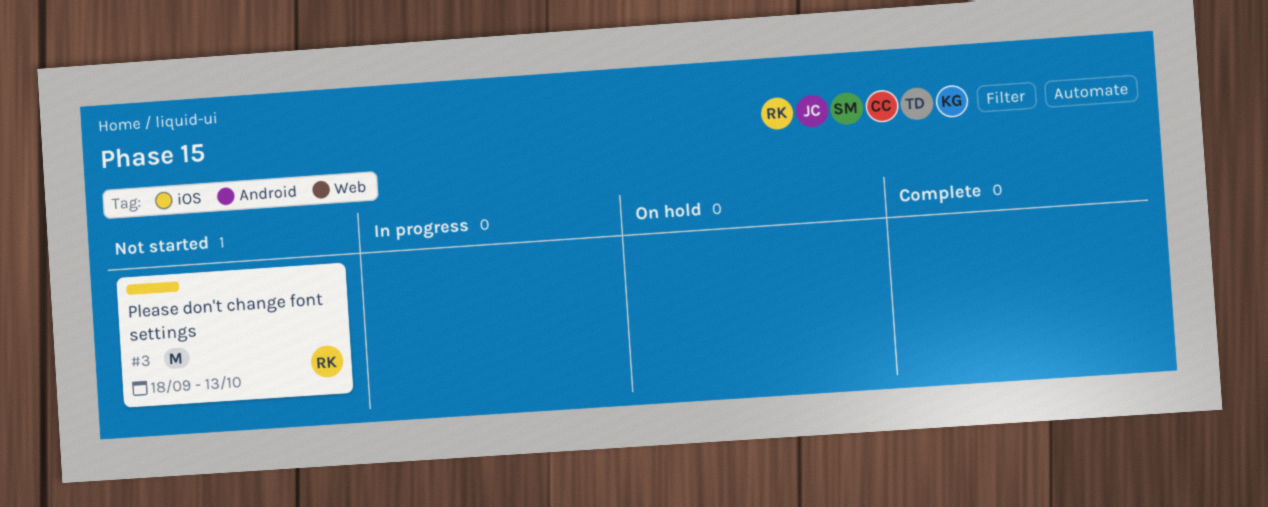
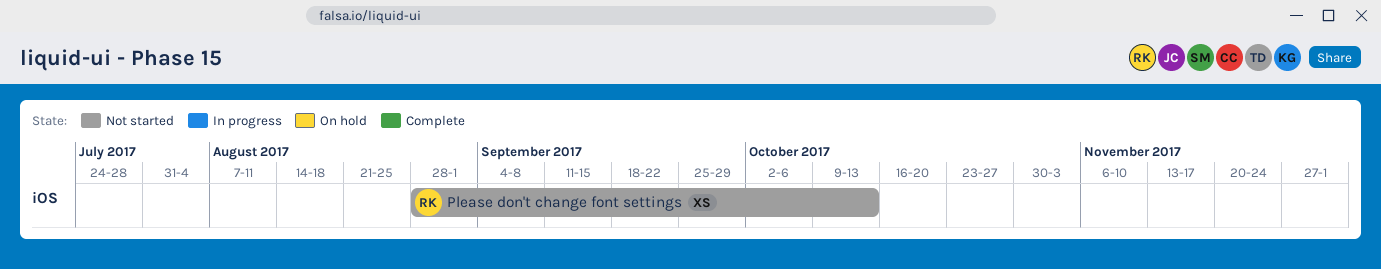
Please don't change font settings, estimate: M -> XS
Please don't change font settings, start: Sep 18 -> Aug 28

